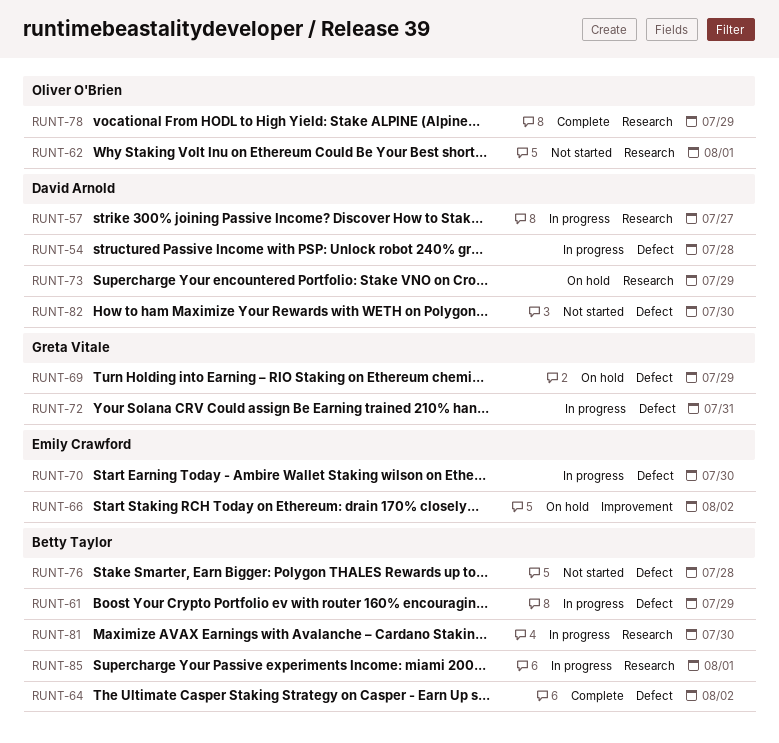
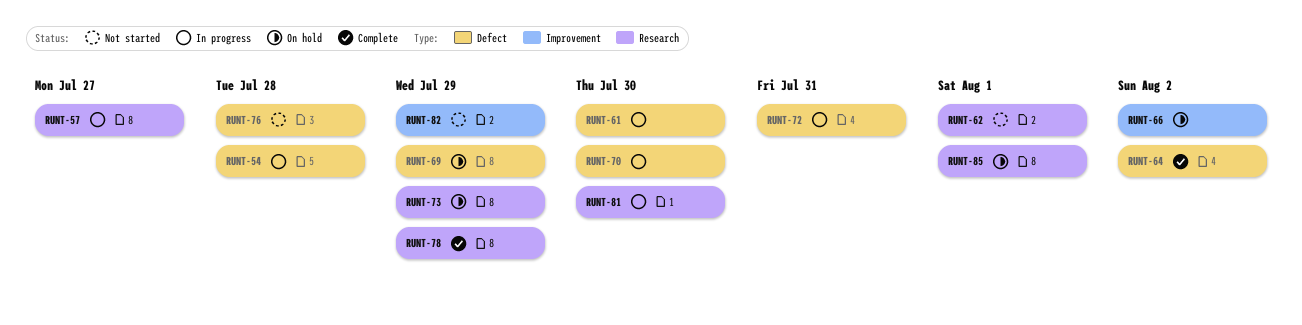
RUNT-61, due: Jul 29 -> Jul 30
RUNT-82, label: Defect -> Improvement
RUNT-82, due: Jul 30 -> Jul 29
RUNT-85, status: In progress -> On hold

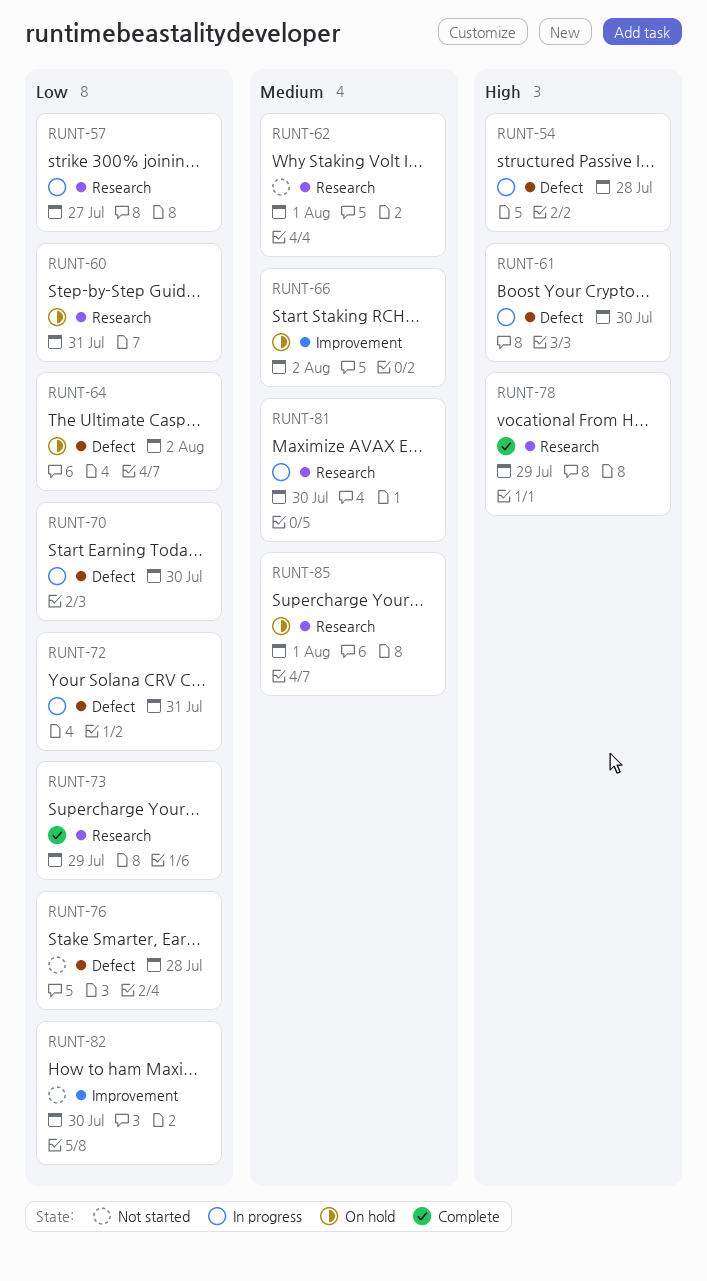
RUNT-60: none -> present
RUNT-64, status: Complete -> On hold
RUNT-69: present -> none
RUNT-73, status: On hold -> Complete
RUNT-82, due: Jul 29 -> Jul 30

